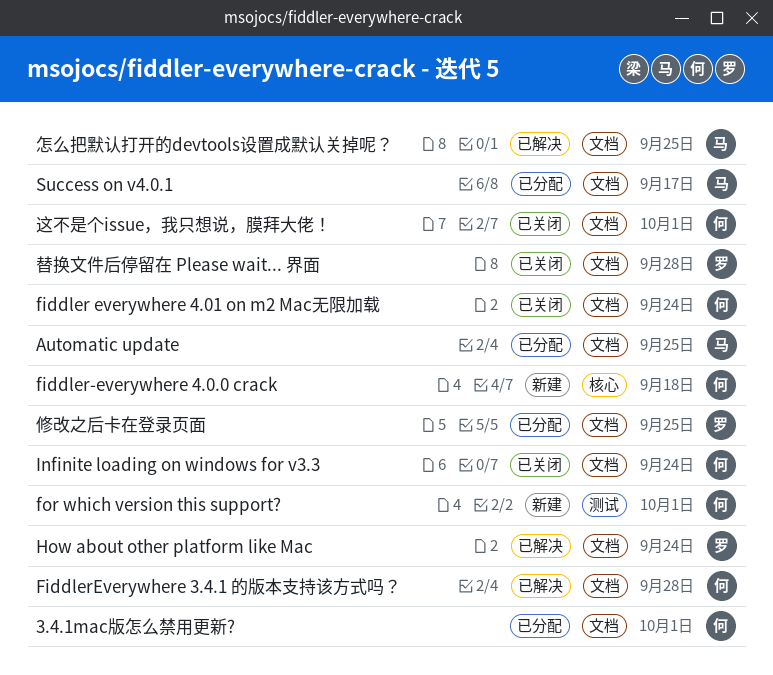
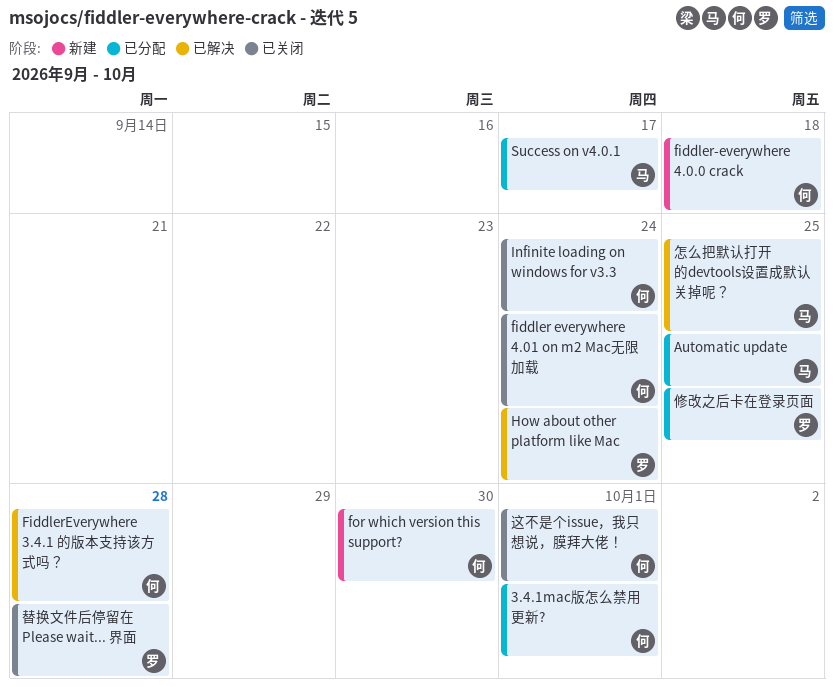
for which version this support?, due: Oct 1 -> Sep 30

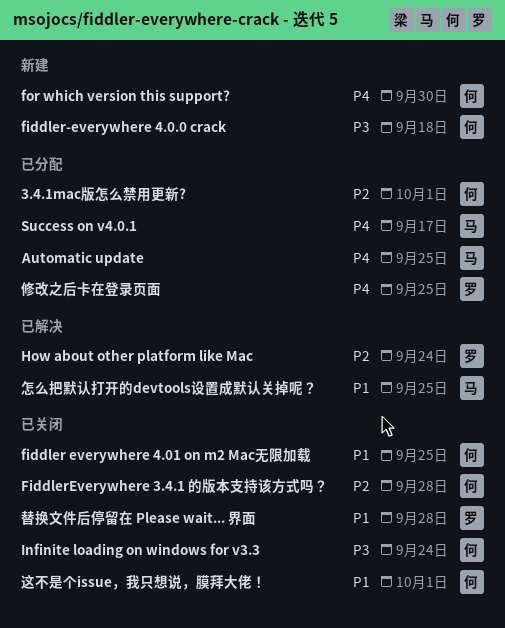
fiddler everywhere 4.01 on m2 Mac无限加载, due: Sep 24 -> Sep 25
FiddlerEverywhere 3.4.1 的版本支持该方式吗？, status: 已解决 -> 已关闭

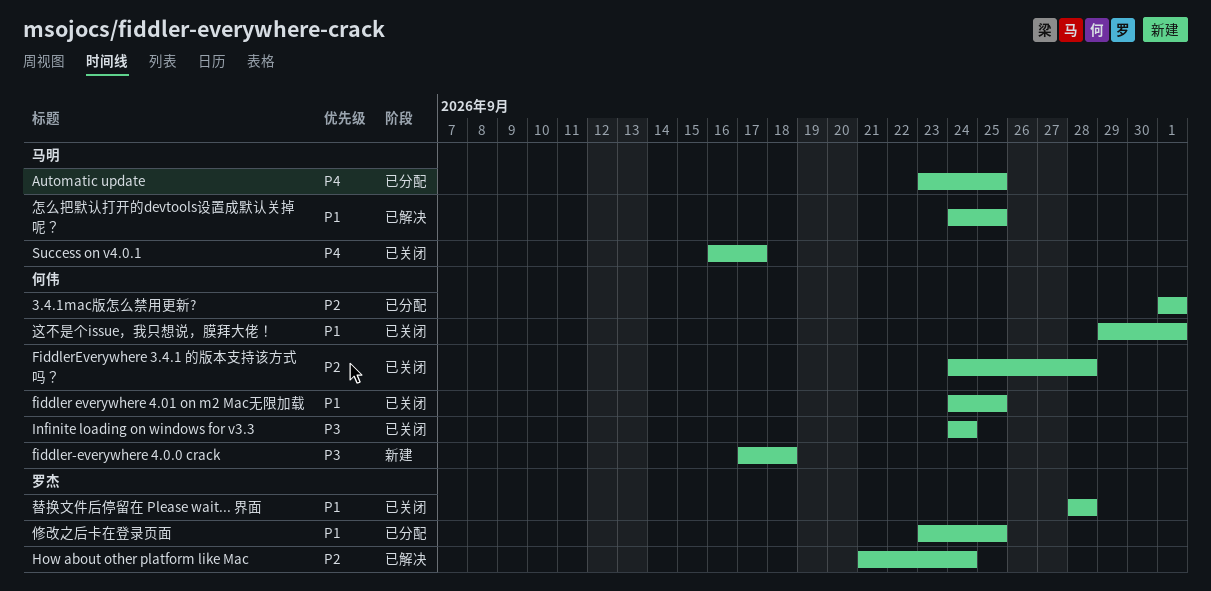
for which version this support?: present -> none
Success on v4.0.1, status: 已分配 -> 已关闭
修改之后卡在登录页面, priority: P4 -> P1

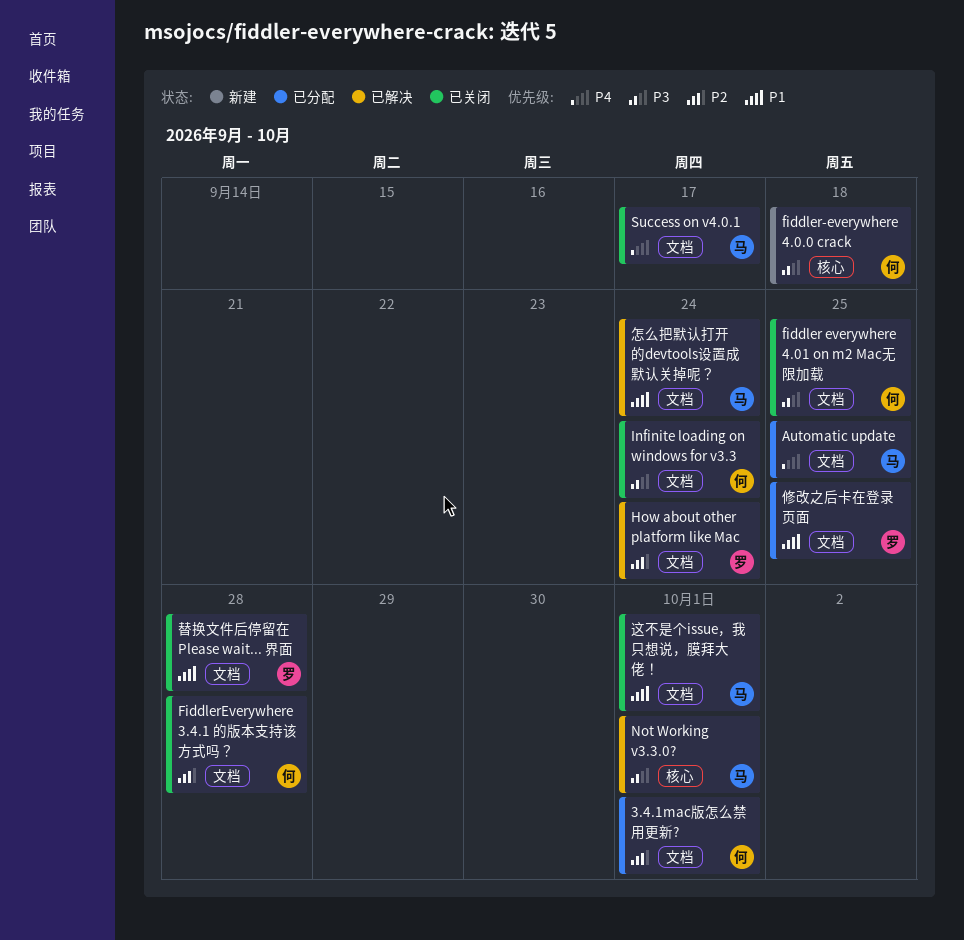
fiddler everywhere 4.01 on m2 Mac无限加载, priority: P1 -> P3
Not Working v3.3.0?: none -> present
怎么把默认打开的devtools设置成默认关掉呢？, due: Sep 25 -> Sep 24
这不是个issue，我只想说，膜拜大佬！, owner: 何伟 -> 马明

